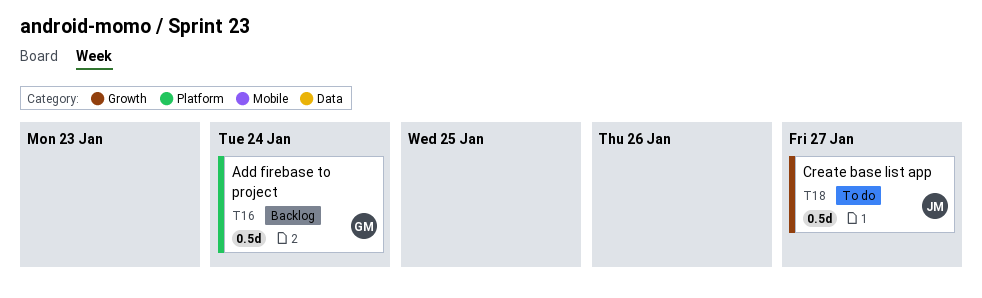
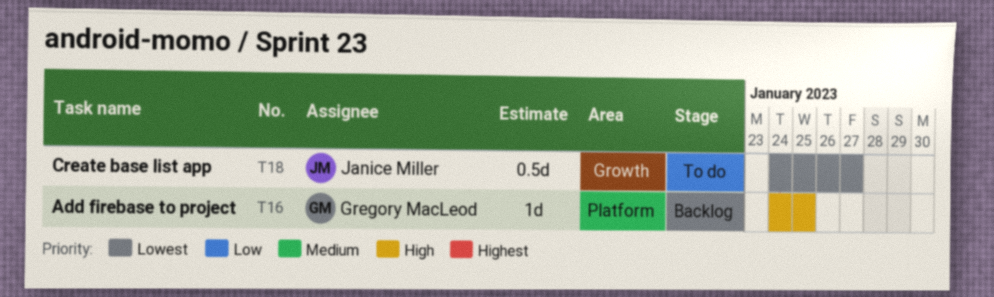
T16, estimate: 0.5d -> 1d
T16, due: Jan 24 -> Jan 25

